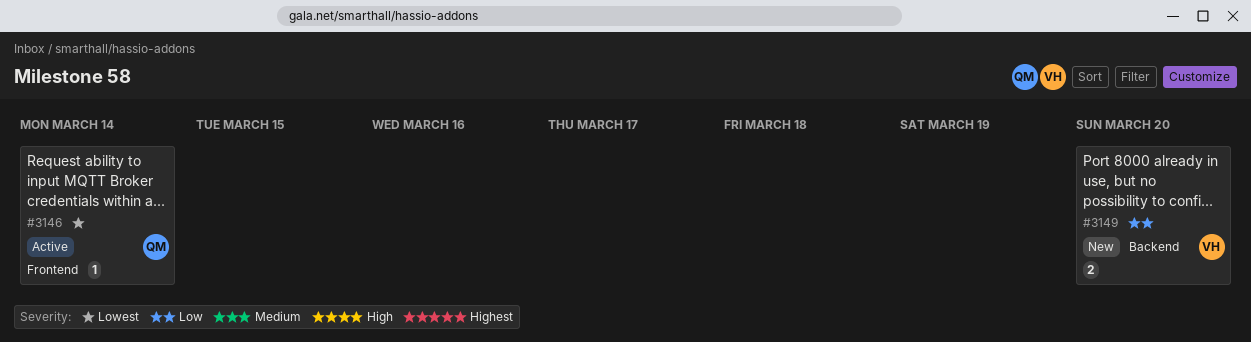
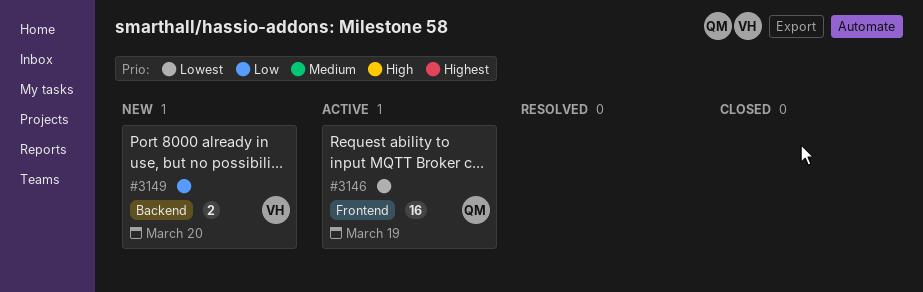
#3146, estimate: 1 -> 16
#3146, due: Mar 14 -> Mar 19

